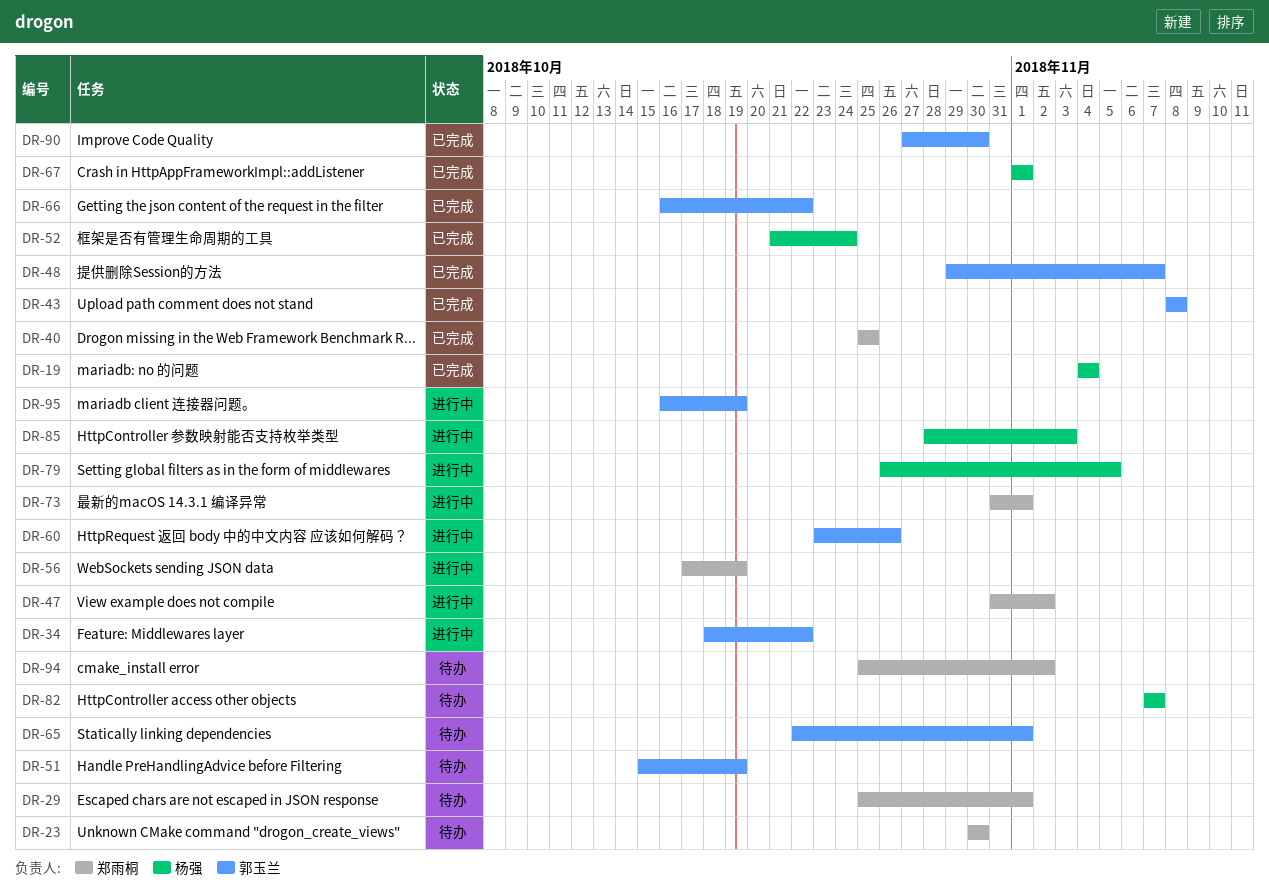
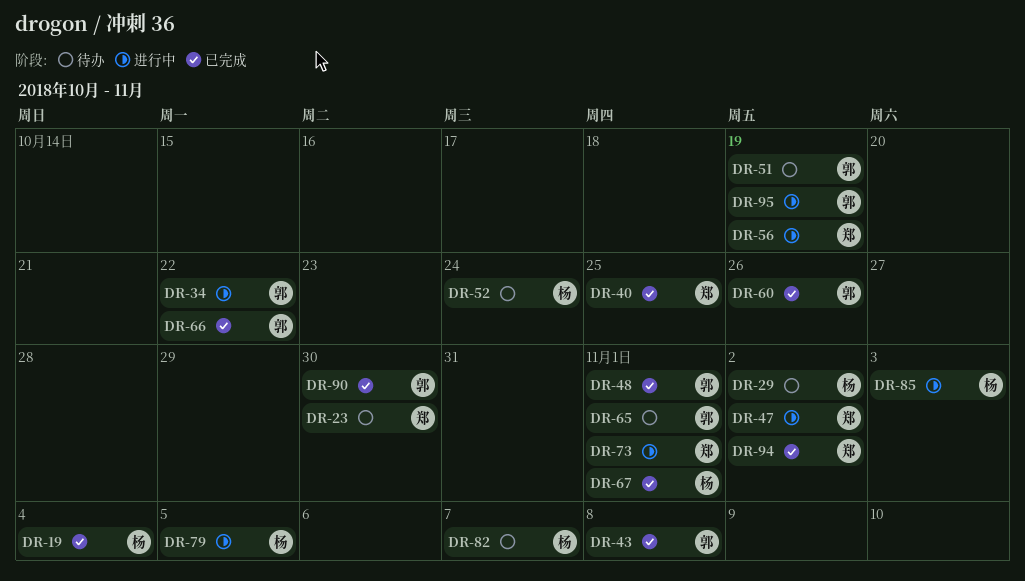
DR-29, owner: 郑雨桐 -> 杨强
DR-29, due: Nov 1 -> Nov 2
DR-48, due: Nov 7 -> Nov 1
DR-52, status: 已完成 -> 待办
DR-60, status: 进行中 -> 已完成
DR-94, status: 待办 -> 已完成

